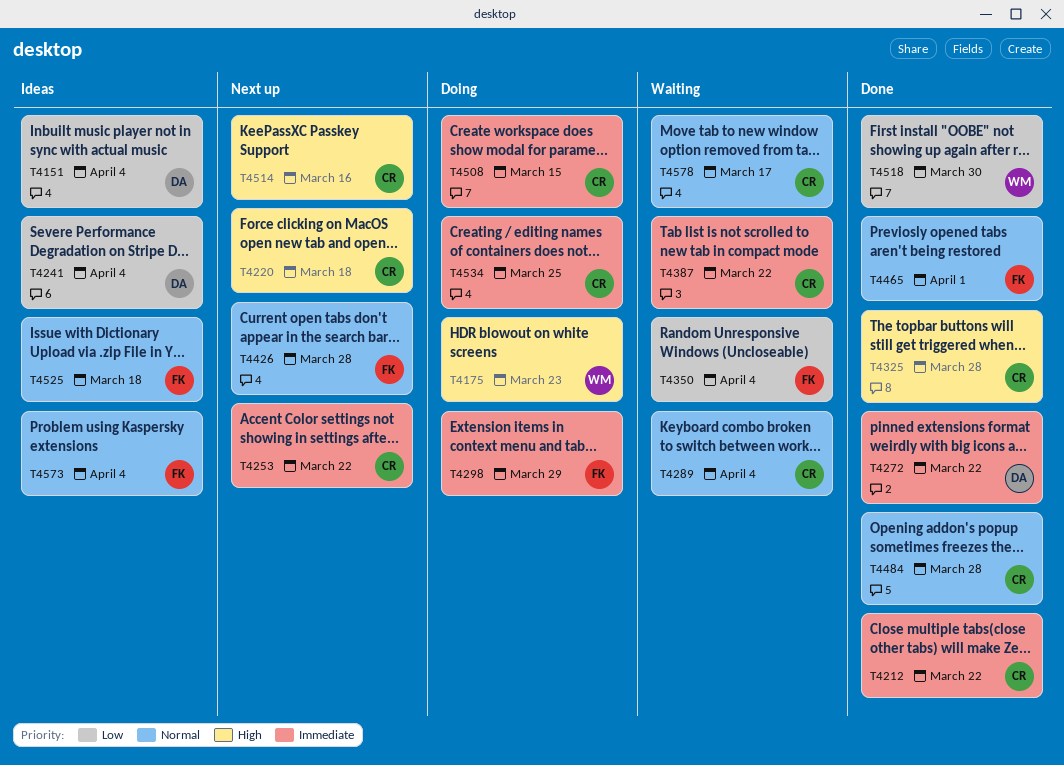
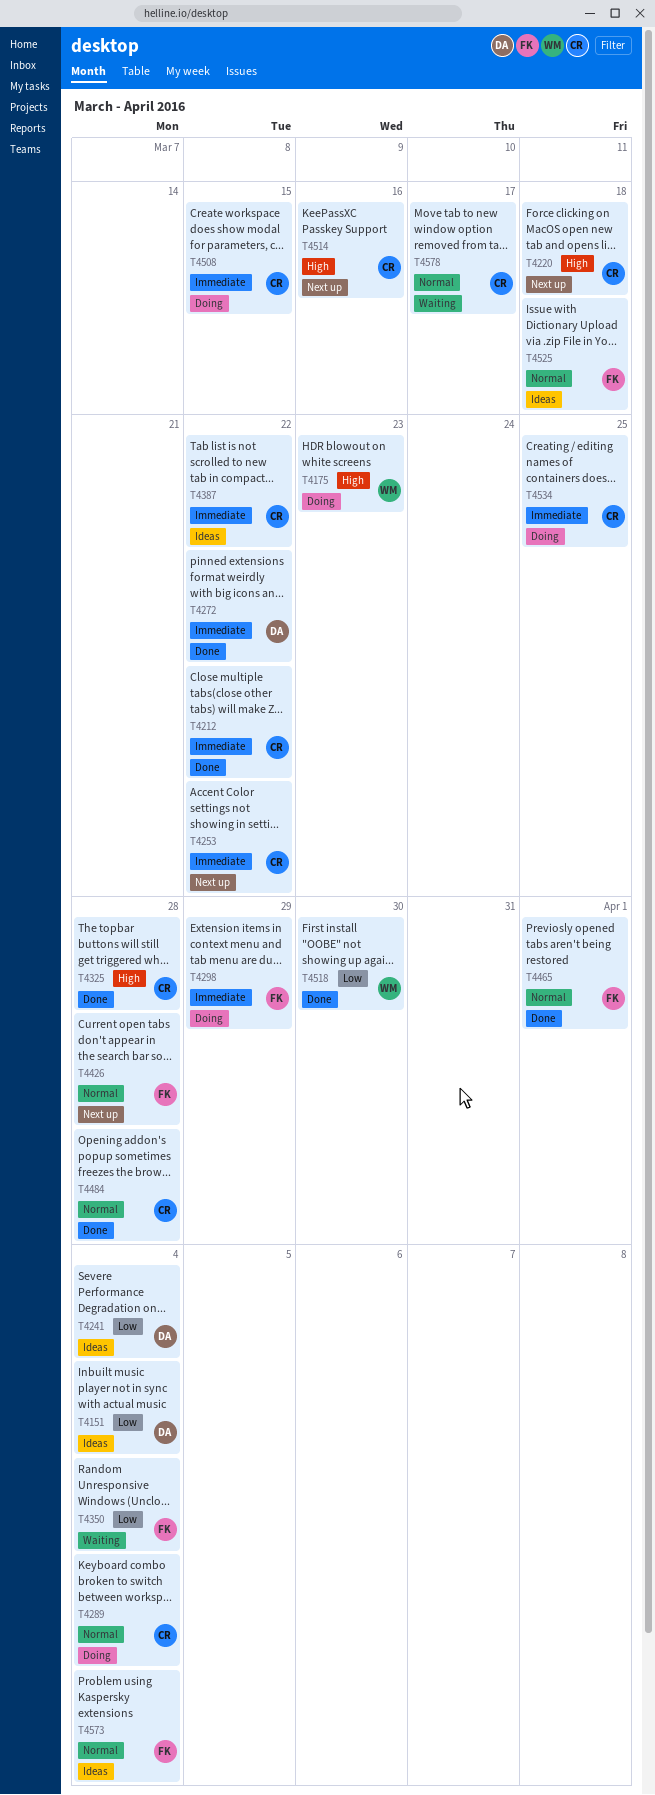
T4289, status: Waiting -> Doing
T4387, status: Waiting -> Ideas

